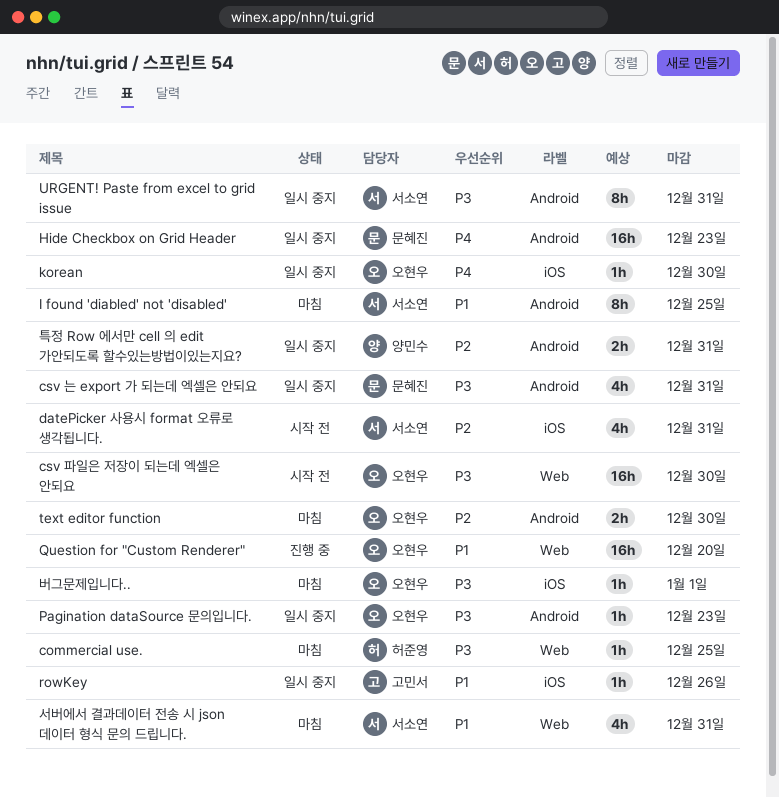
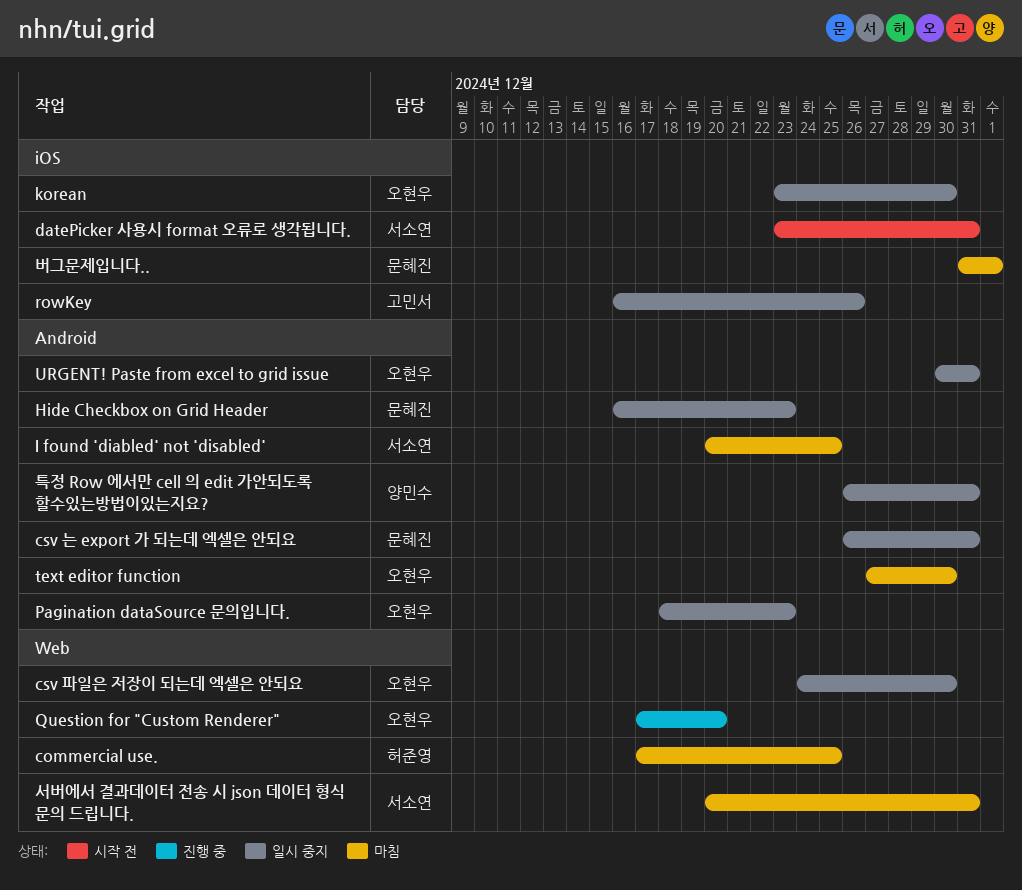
csv 파일은 저장이 되는데 엑셀은 안되요, status: 시작 전 -> 일시 중지
URGENT! Paste from excel to grid issue, owner: 서소연 -> 오현우
버그문제입니다.., owner: 오현우 -> 문혜진

